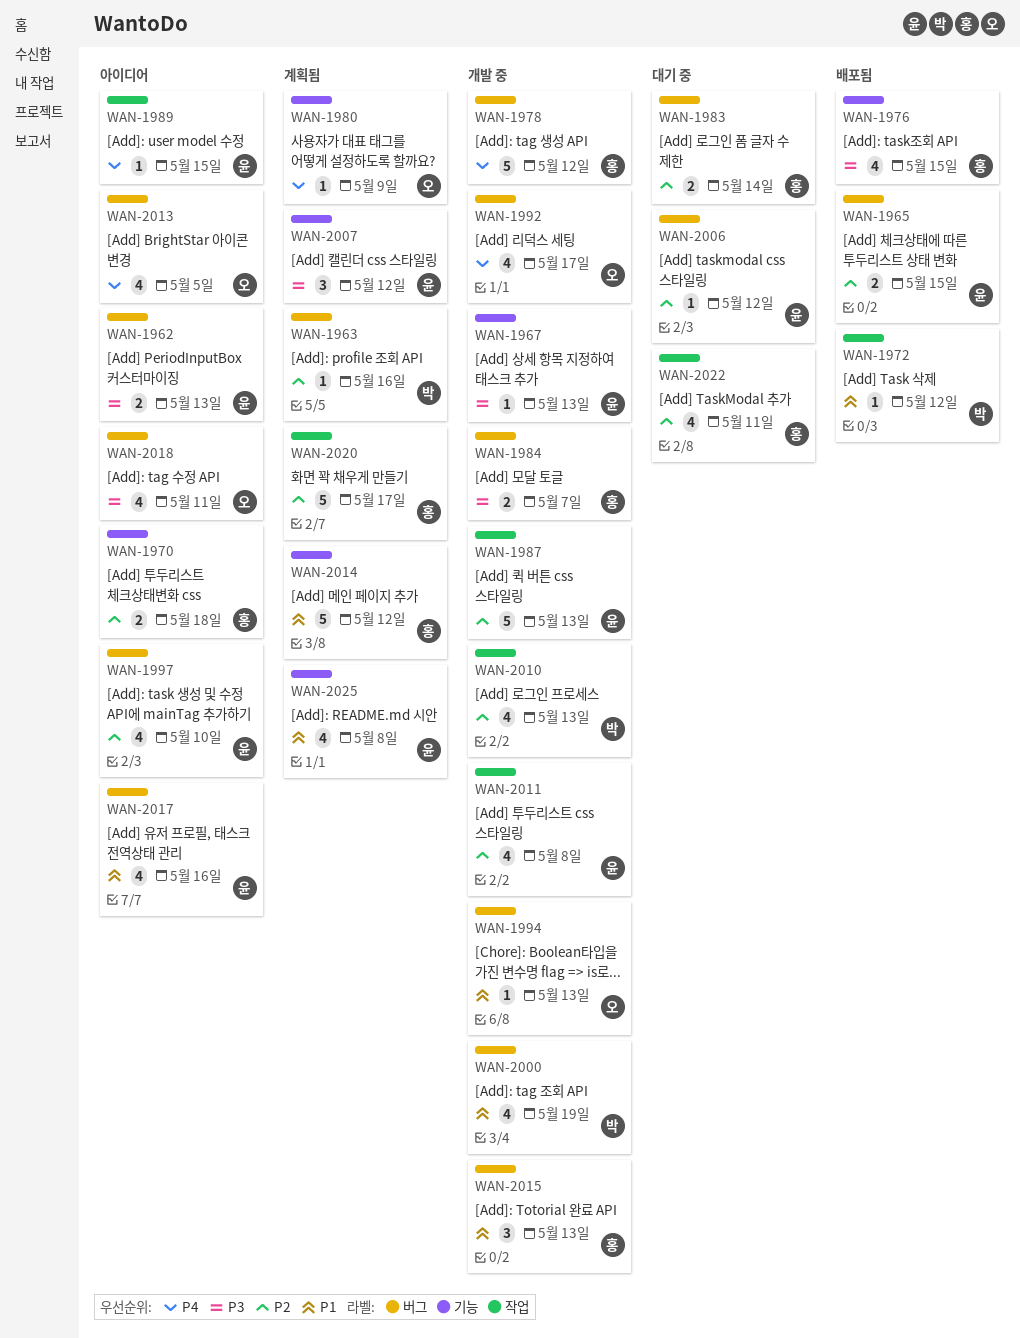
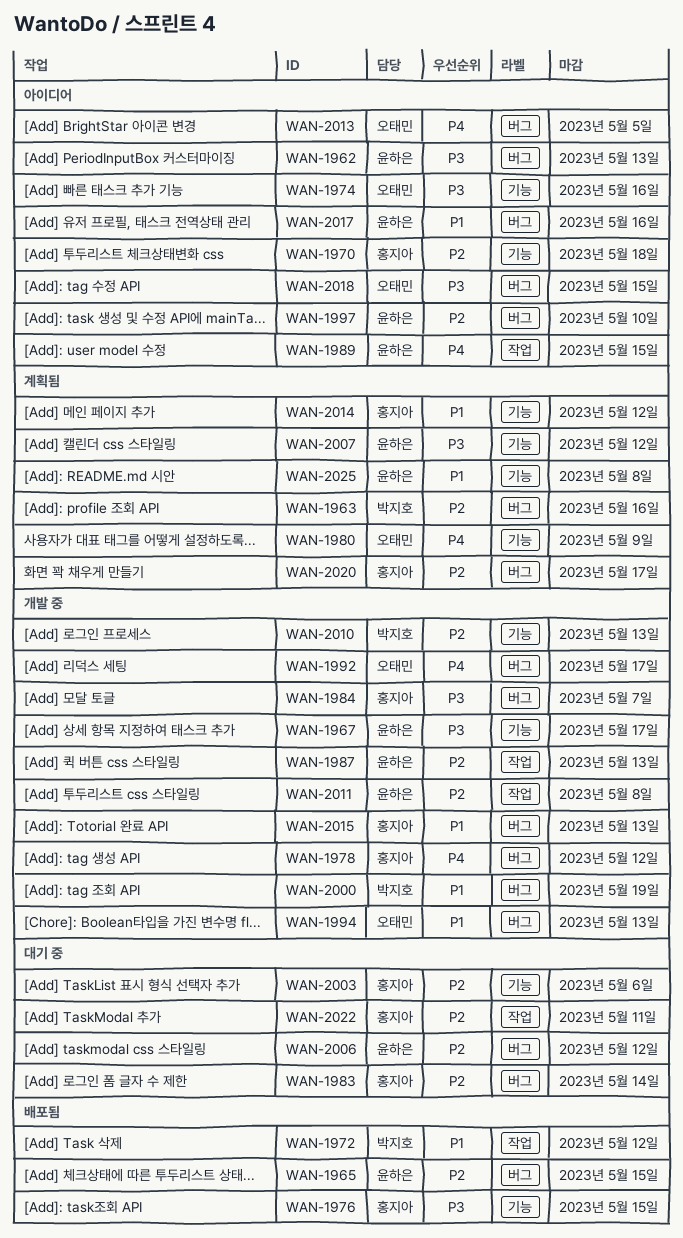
WAN-1967, due: May 13 -> May 17
WAN-1974: none -> present
WAN-2003: none -> present
WAN-2010, label: 작업 -> 기능
WAN-2018, due: May 11 -> May 15
WAN-2020, label: 작업 -> 버그

